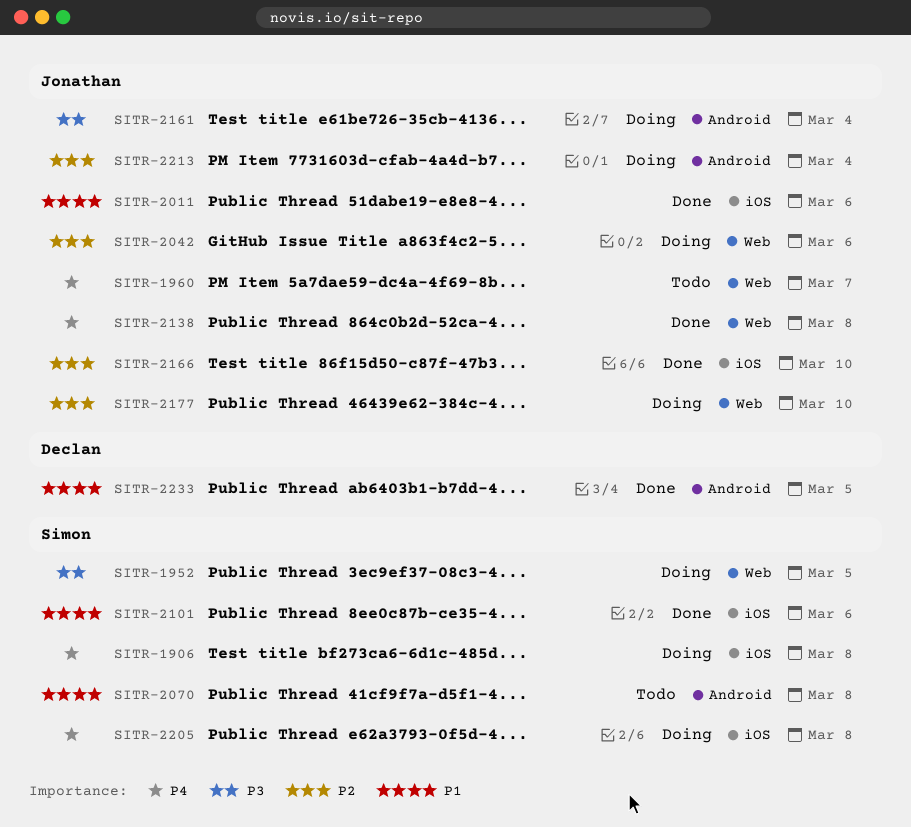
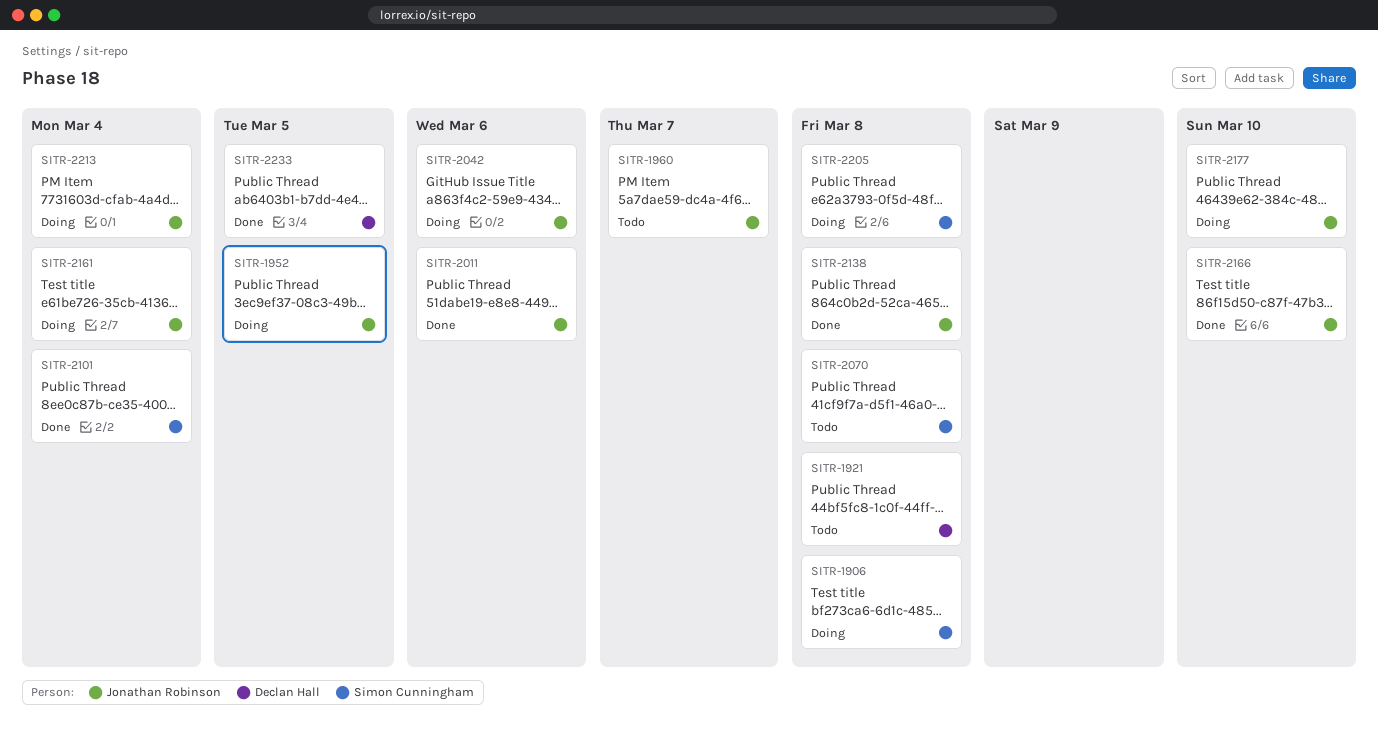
SITR-1921: none -> present
SITR-1952, owner: Simon Cunningham -> Jonathan Robinson
SITR-2101, due: Mar 6 -> Mar 4

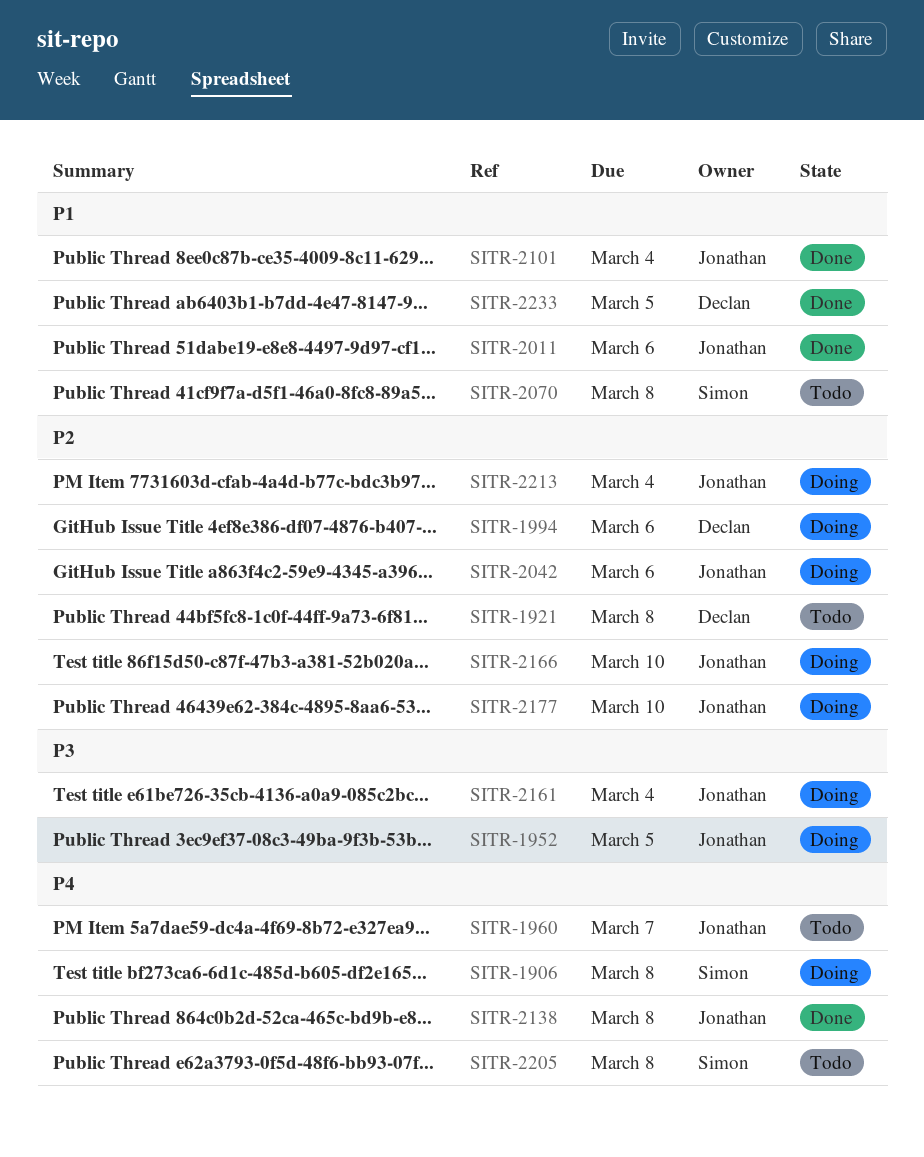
SITR-1994: none -> present
SITR-2101, owner: Simon Cunningham -> Jonathan Robinson
SITR-2166, status: Done -> Doing
SITR-2205, status: Doing -> Todo

